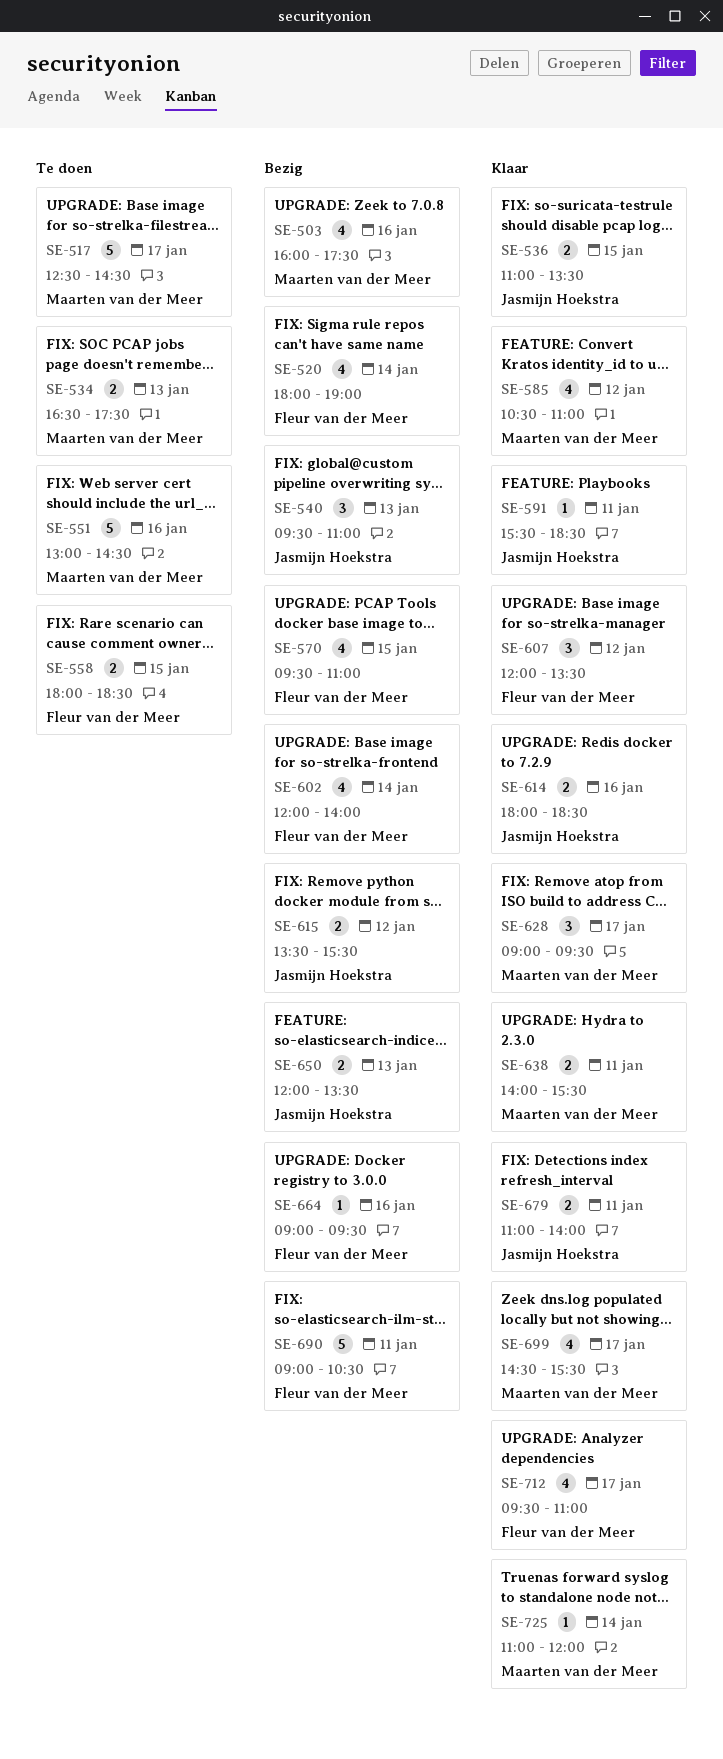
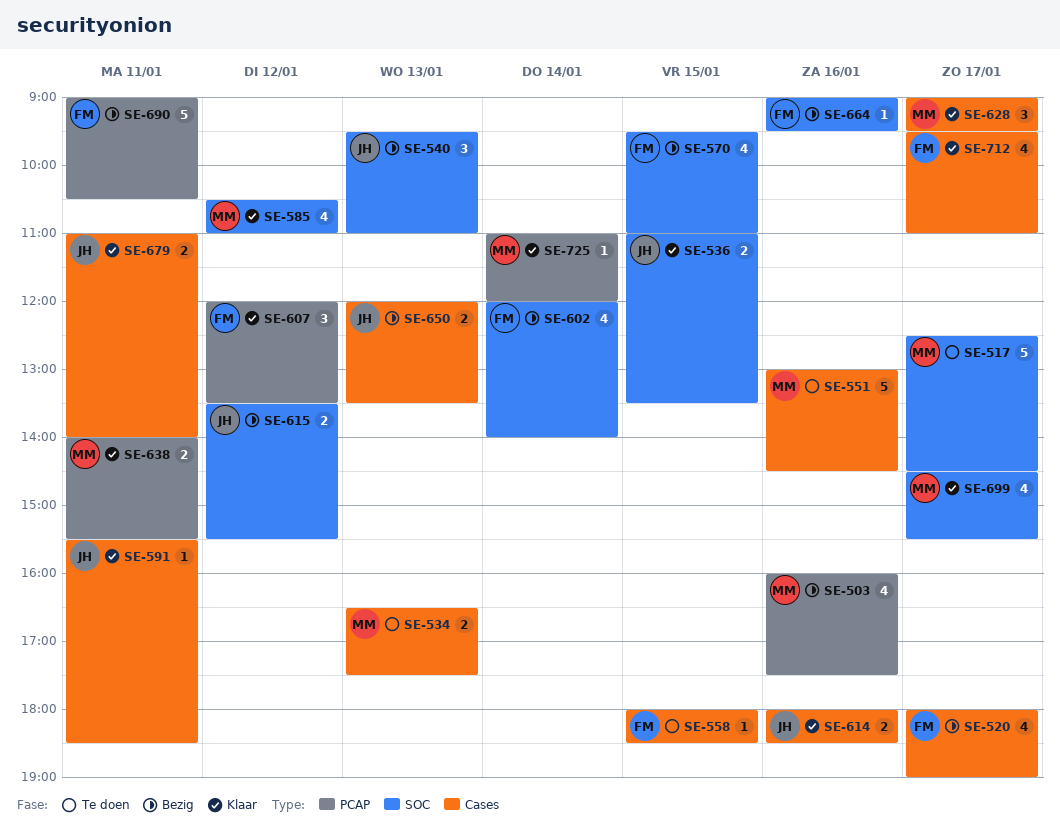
SE-520, day: Jan 14 -> Jan 17
SE-558, estimate: 2 -> 1

